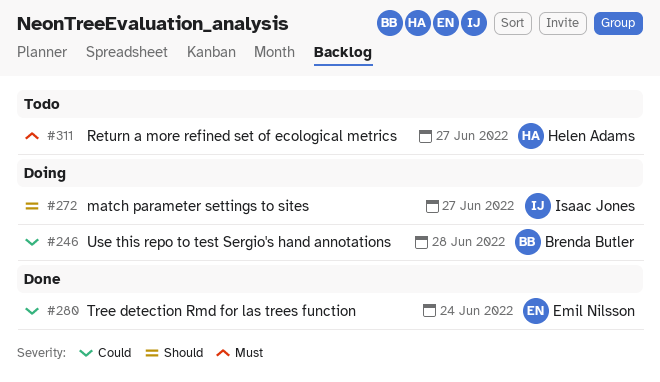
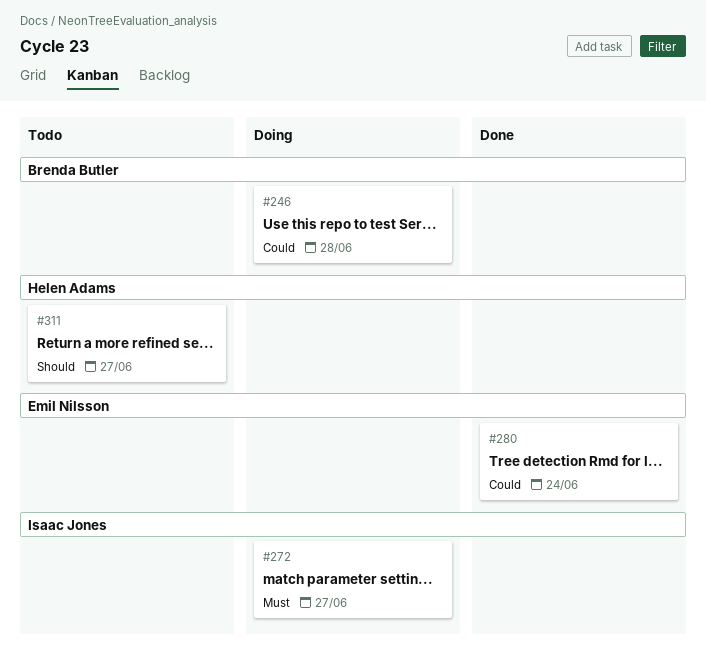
#272, priority: Should -> Must
#311, priority: Must -> Should

